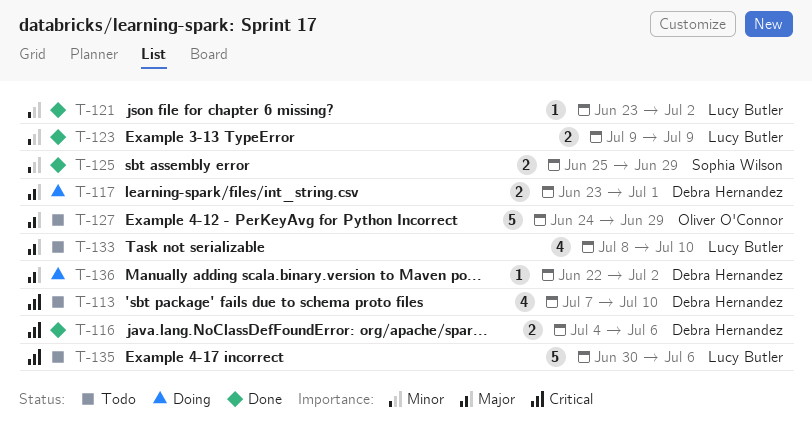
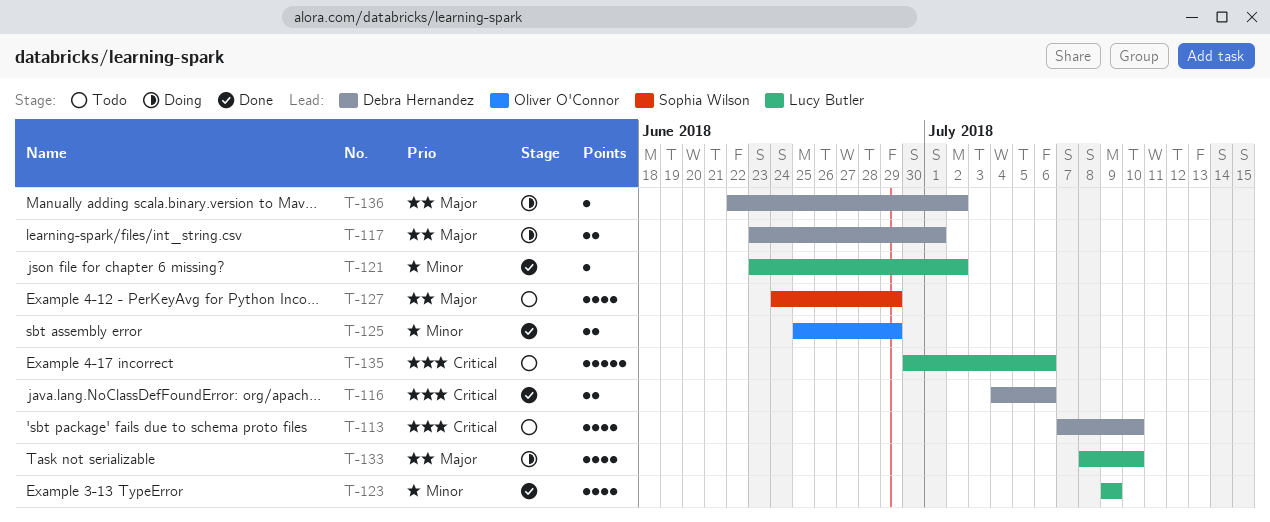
T-123, estimate: 2 -> 4
T-125, owner: Sophia Wilson -> Oliver O'Connor
T-127, owner: Oliver O'Connor -> Sophia Wilson
T-127, estimate: 5 -> 4
T-133, status: Todo -> Doing

